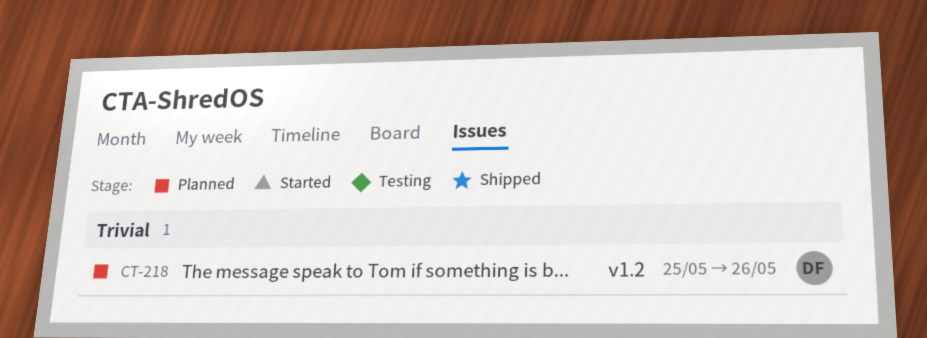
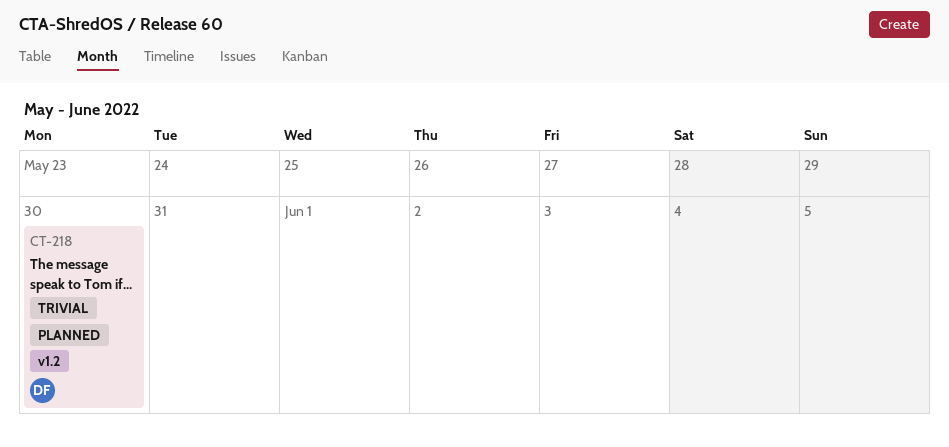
CT-218, due: May 26 -> May 30

